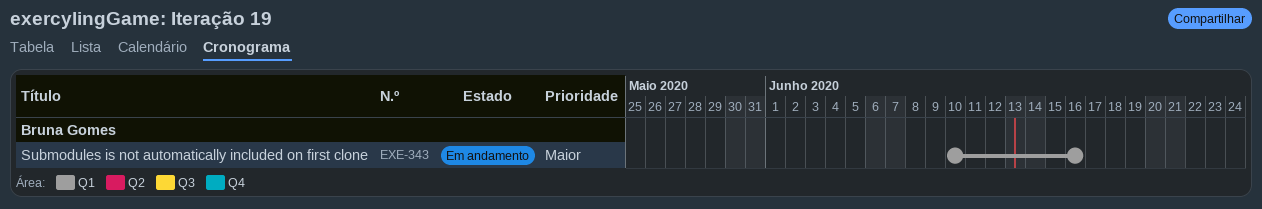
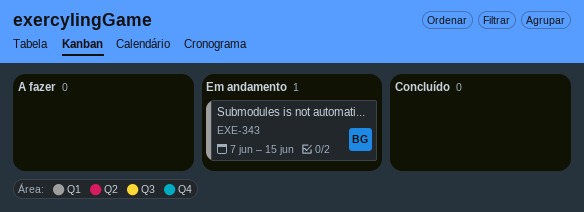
EXE-343, start: Jun 10 -> Jun 7
EXE-343, due: Jun 16 -> Jun 15

